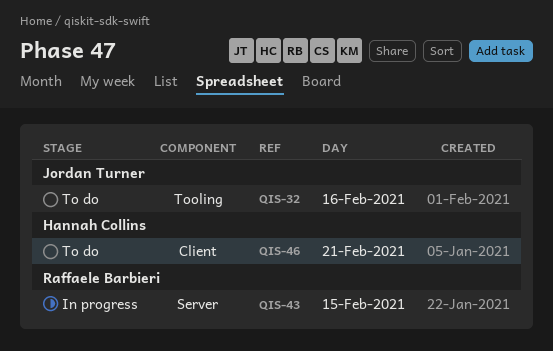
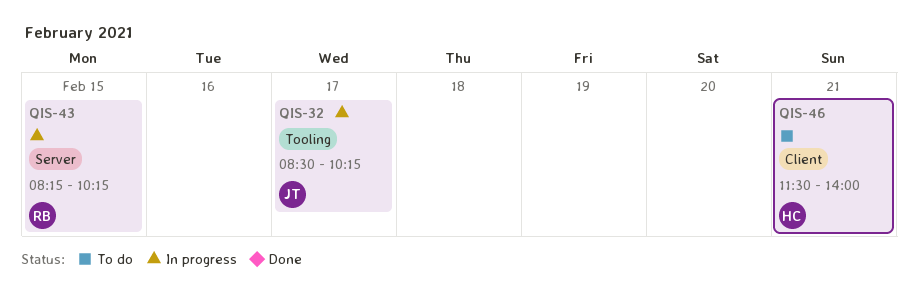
QIS-32, status: To do -> In progress
QIS-32, day: Feb 16 -> Feb 17

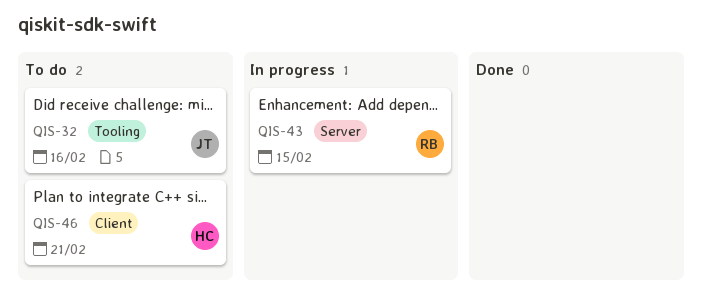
QIS-32, status: In progress -> To do
QIS-32, day: Feb 17 -> Feb 16

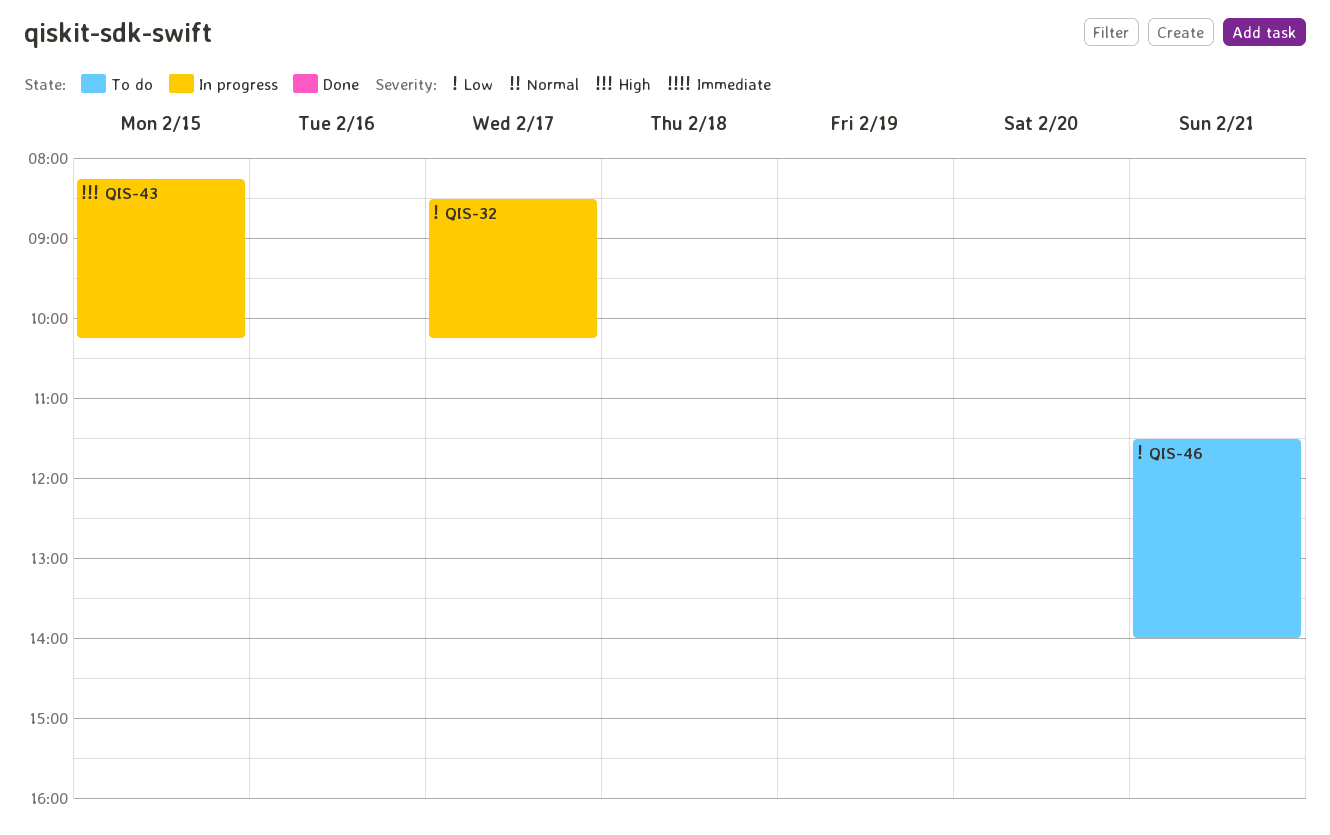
QIS-32, status: To do -> In progress
QIS-32, day: Feb 16 -> Feb 17

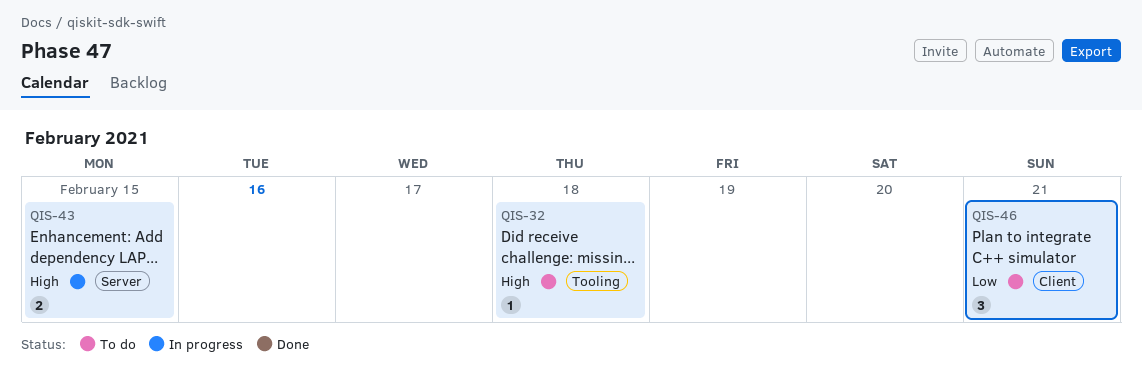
QIS-32, status: In progress -> To do
QIS-32, priority: Low -> High
QIS-32, day: Feb 17 -> Feb 18

